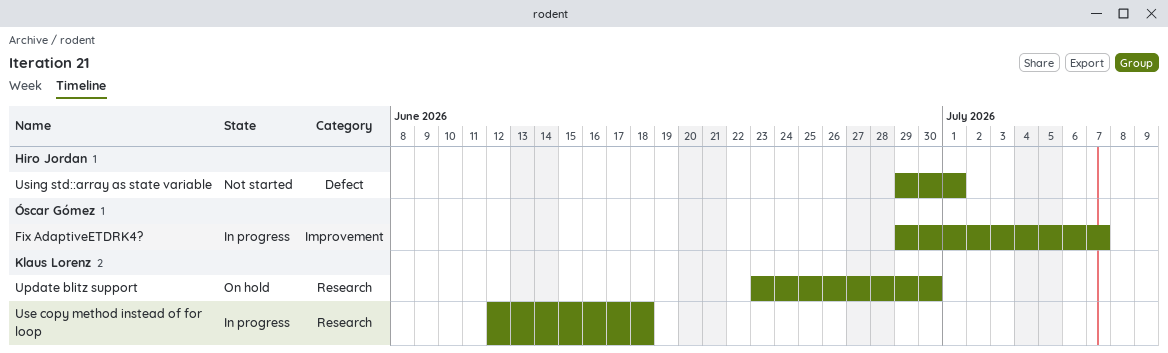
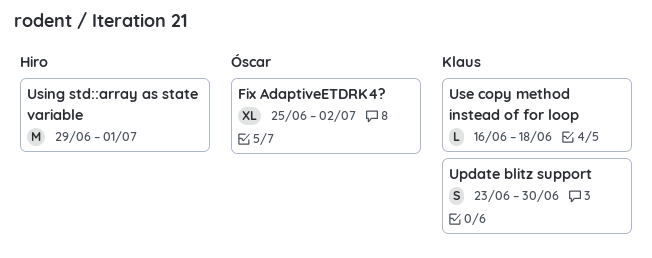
Fix AdaptiveETDRK4?, start: Jun 29 -> Jun 25
Fix AdaptiveETDRK4?, due: Jul 7 -> Jul 2
Use copy method instead of for loop, start: Jun 12 -> Jun 16

